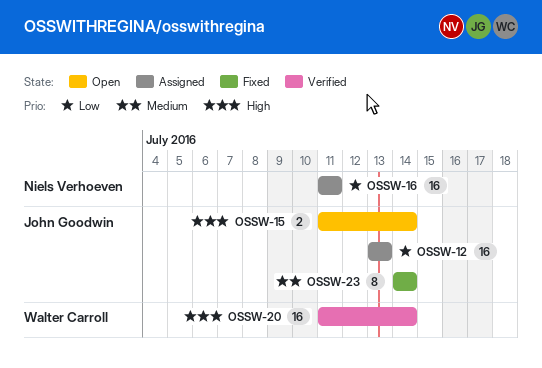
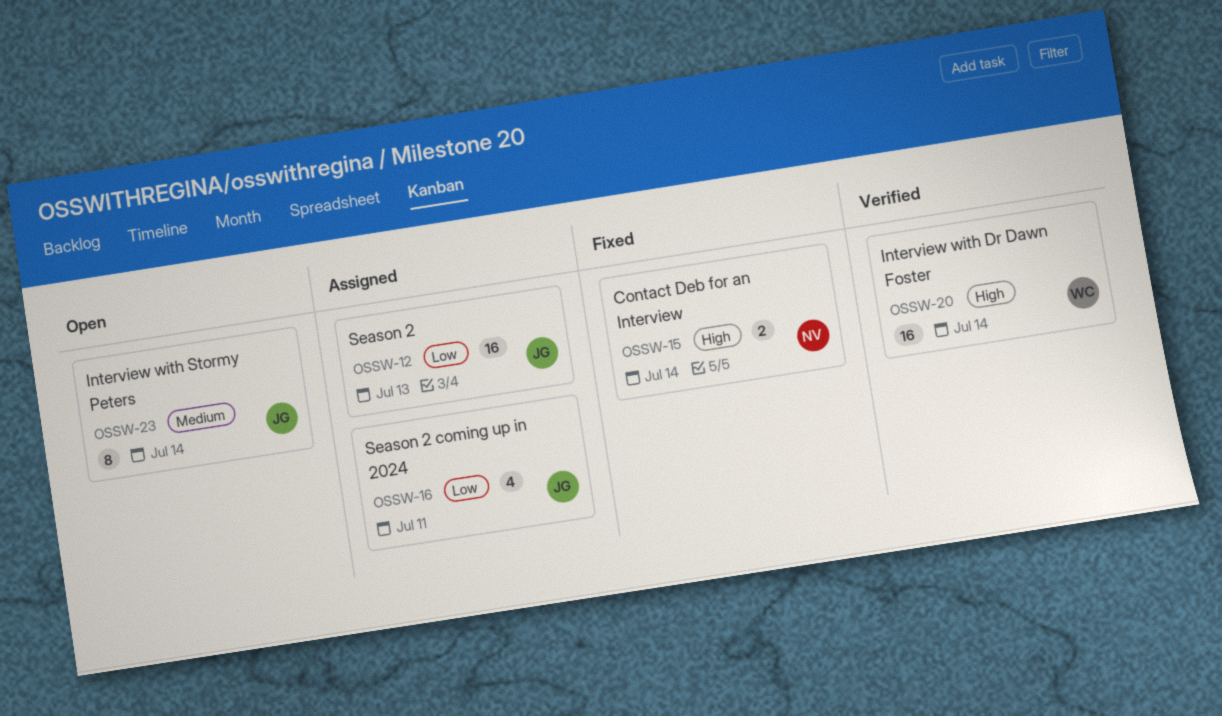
OSSW-15, status: Open -> Fixed
OSSW-15, owner: John Goodwin -> Niels Verhoeven
OSSW-16, owner: Niels Verhoeven -> John Goodwin
OSSW-16, estimate: 16 -> 4
OSSW-23, status: Fixed -> Open

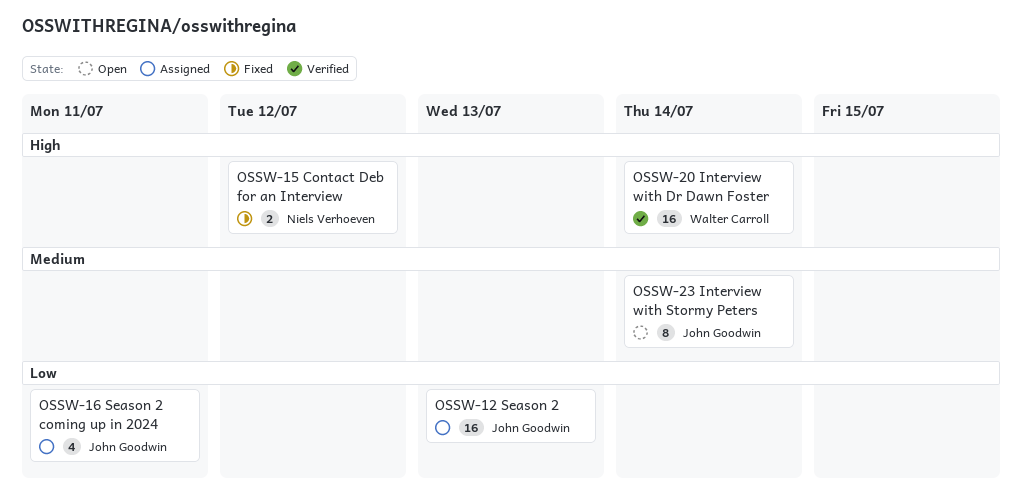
OSSW-15, due: Jul 14 -> Jul 12

